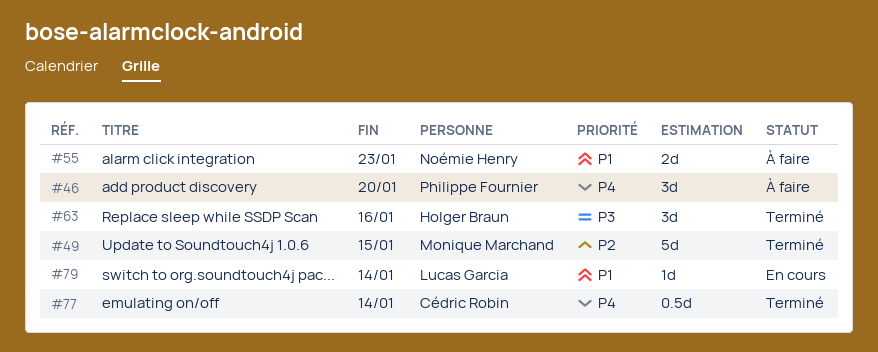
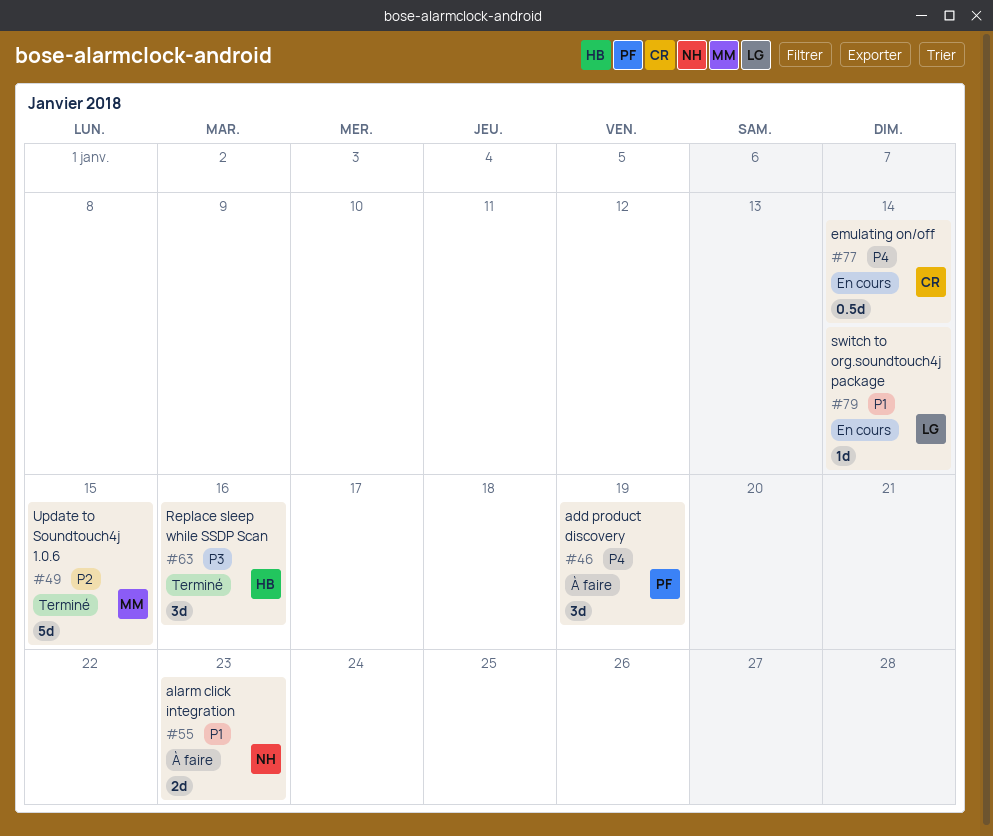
#46, due: Jan 20 -> Jan 19
#77, status: Terminé -> En cours

